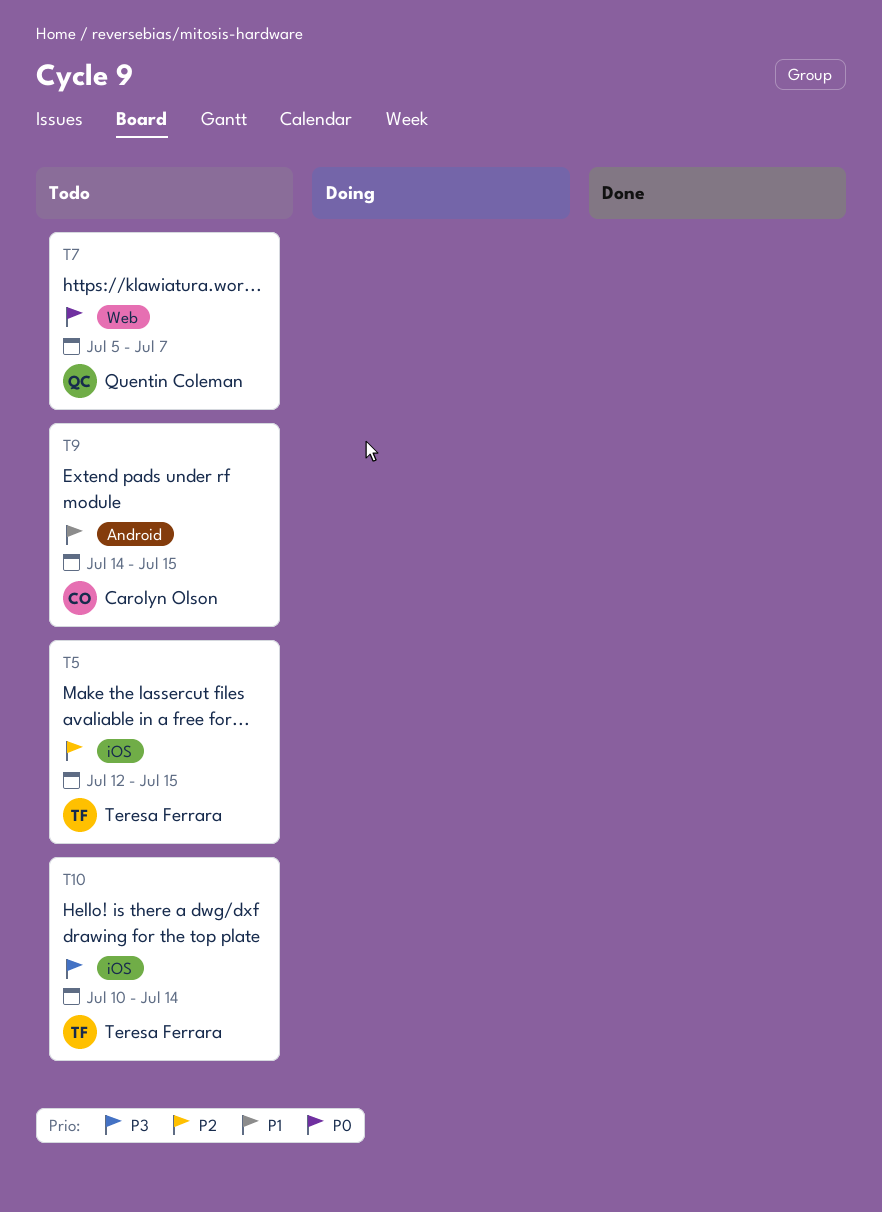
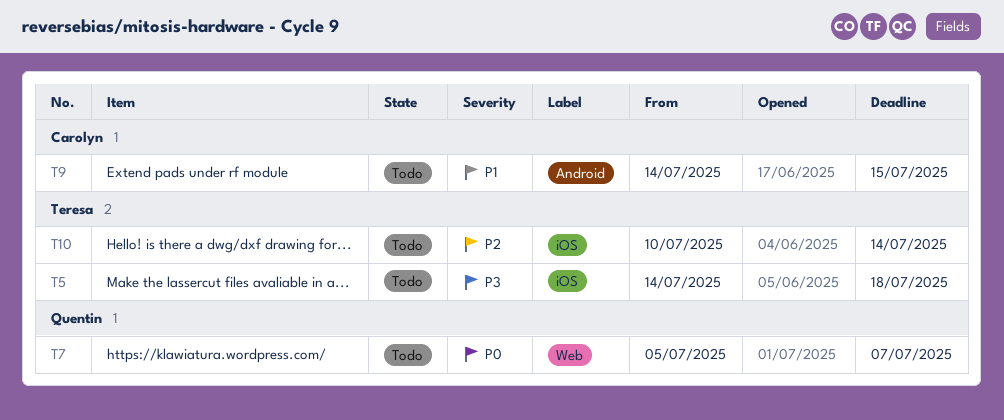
T5, priority: P2 -> P3
T5, start: Jul 12 -> Jul 14
T5, due: Jul 15 -> Jul 18
T10, priority: P3 -> P2

